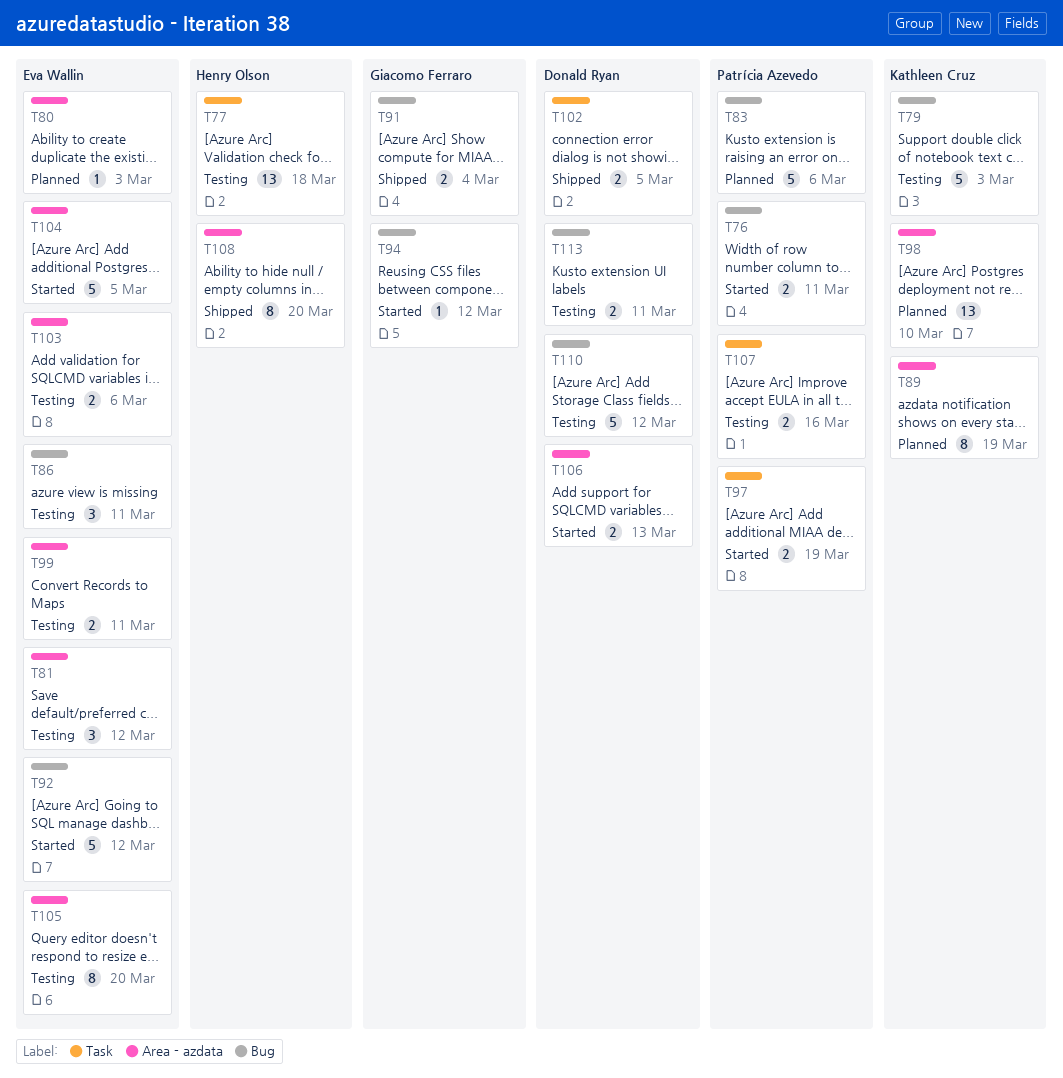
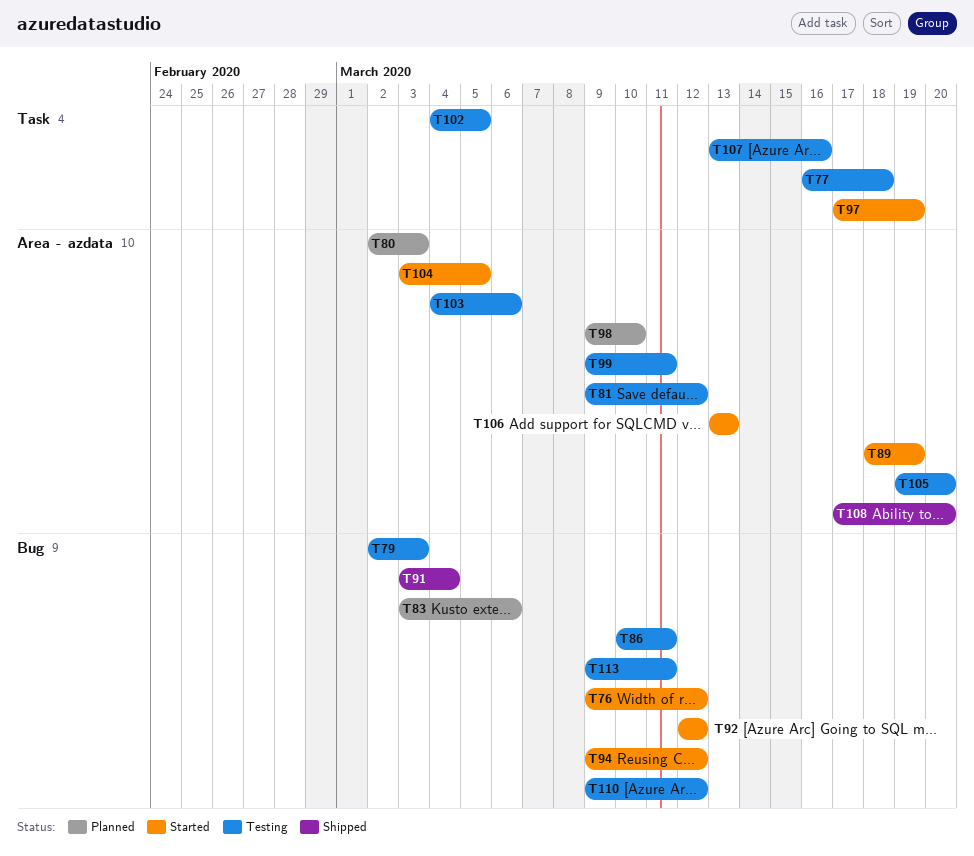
T76, due: Mar 11 -> Mar 12
T89, status: Planned -> Started
T102, status: Shipped -> Testing

